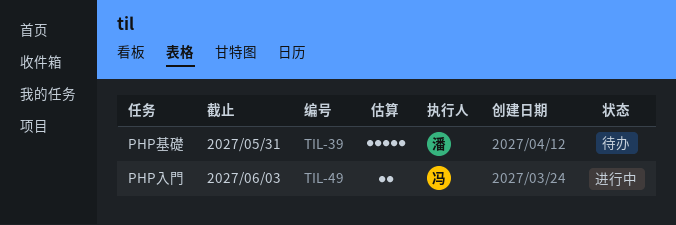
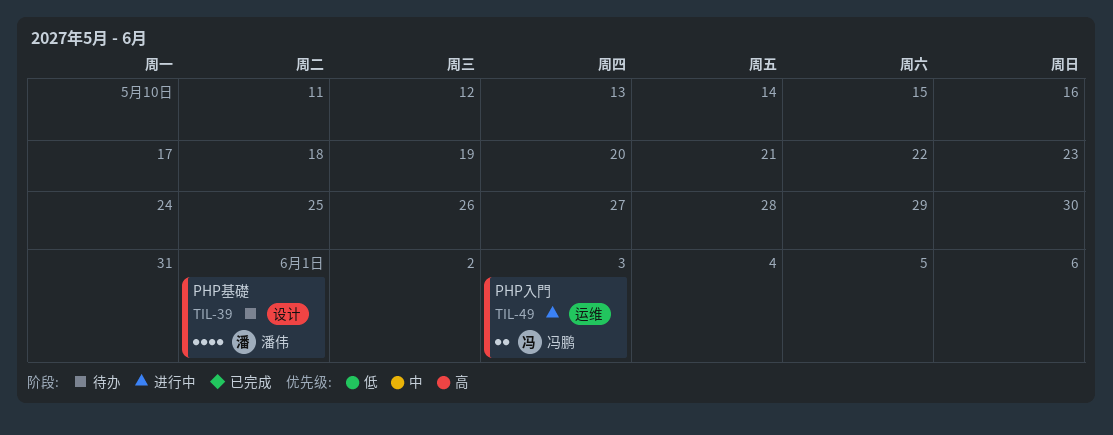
TIL-39, estimate: 5 -> 4
TIL-39, due: May 31 -> Jun 1

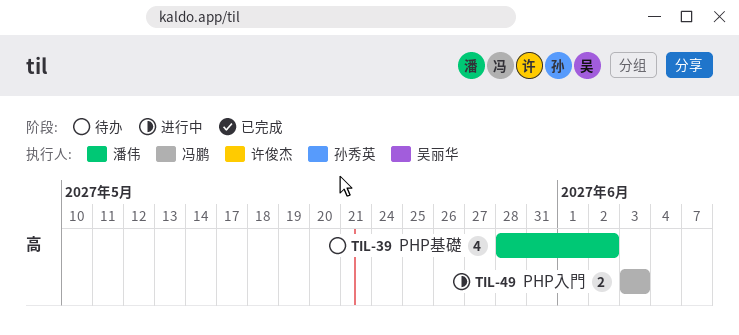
TIL-39, due: Jun 1 -> Jun 2

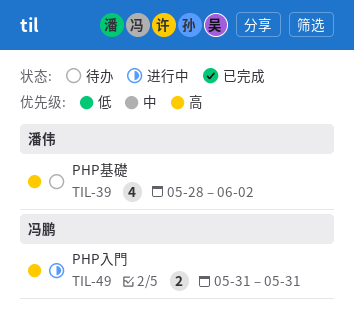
TIL-49, start: Jun 3 -> May 31
TIL-49, due: Jun 3 -> May 31

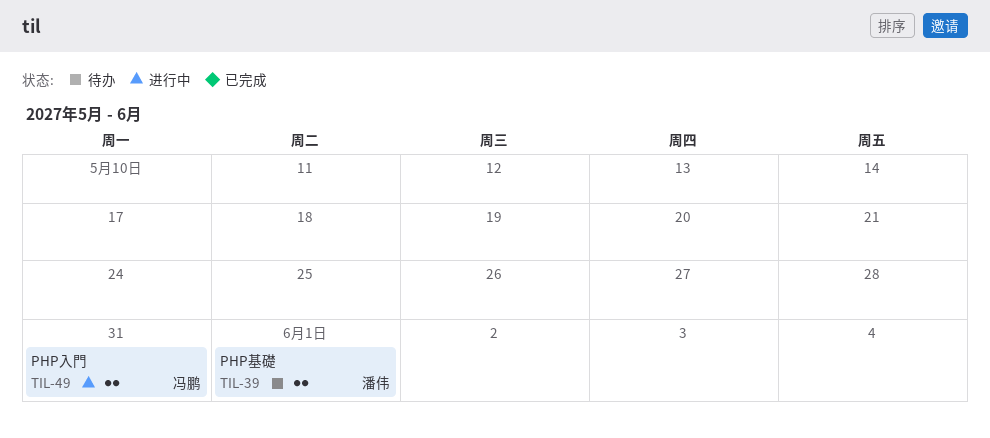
TIL-39, estimate: 4 -> 2
TIL-39, due: Jun 2 -> Jun 1

